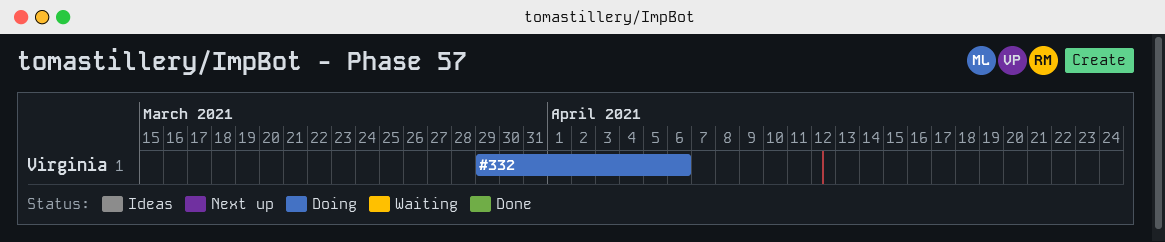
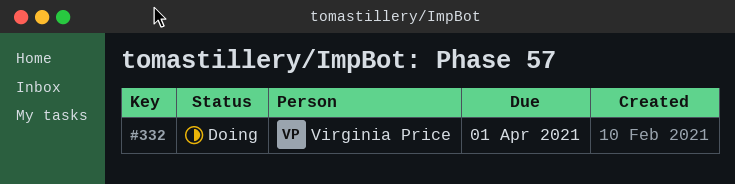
#332, due: Apr 6 -> Apr 1

